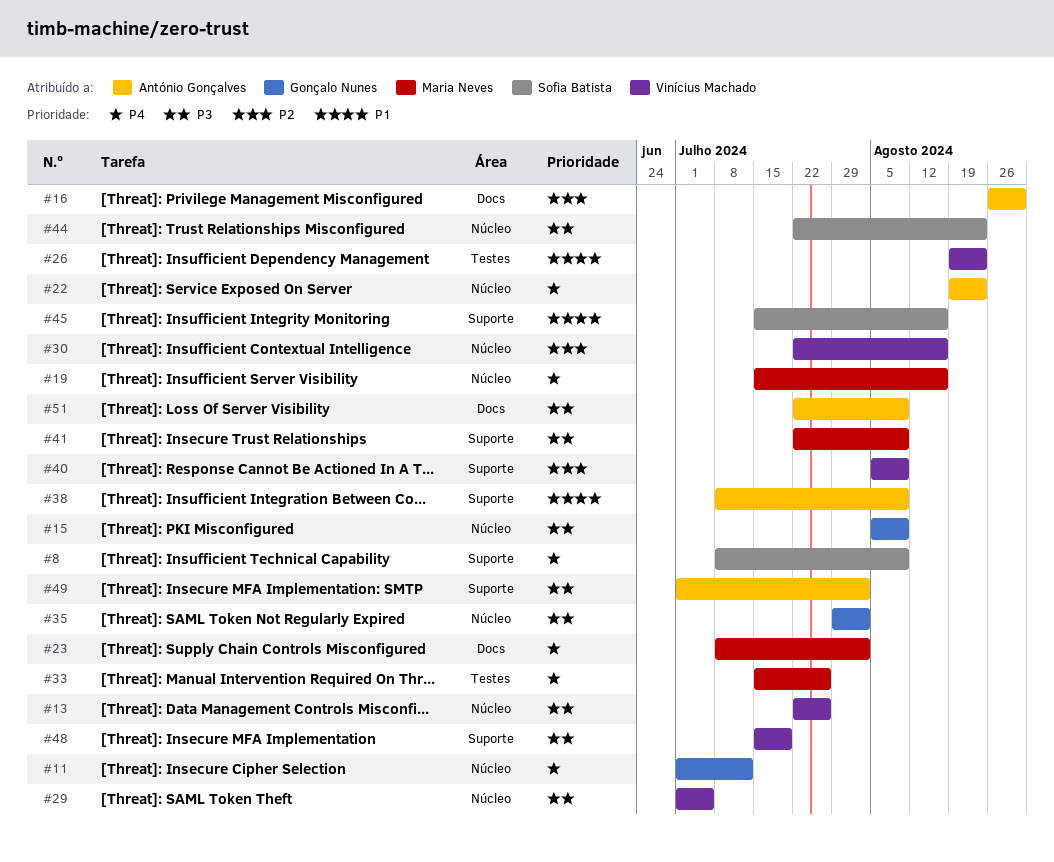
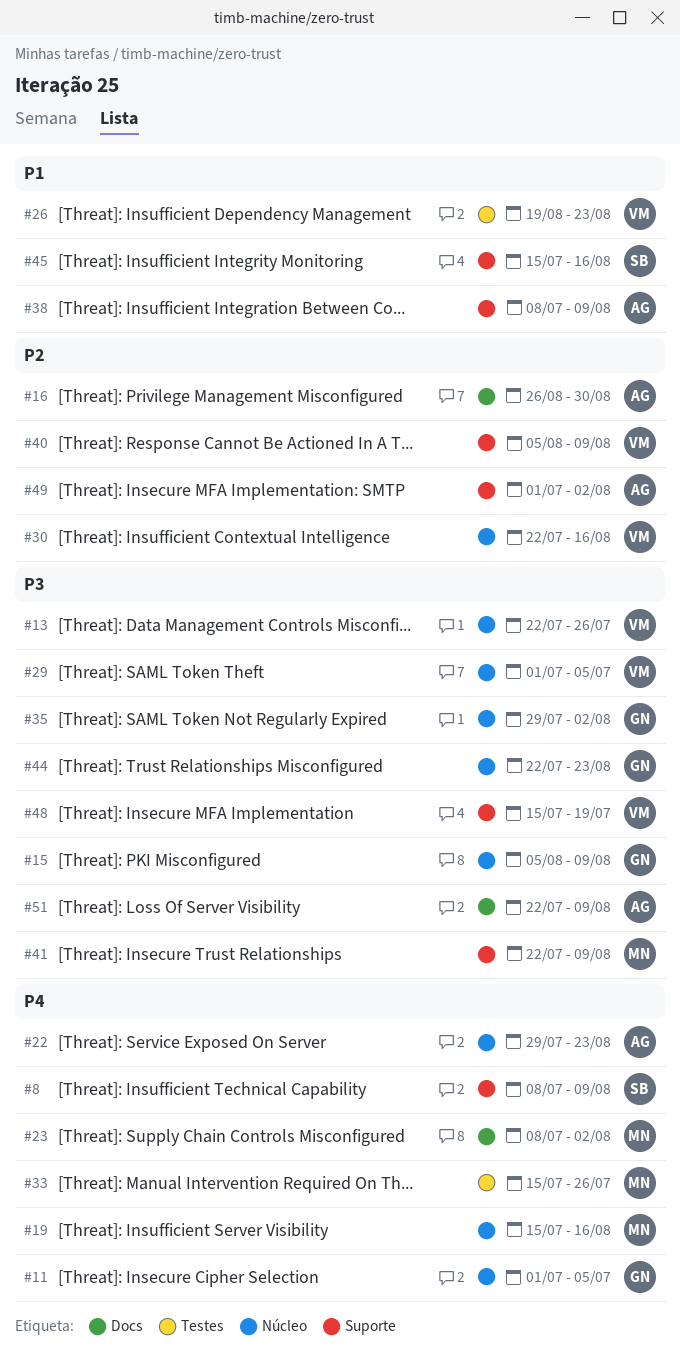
#11, due: Jul 12 -> Jul 5
#22, start: Aug 19 -> Jul 29
#44, owner: Sofia Batista -> Gonçalo Nunes
#49, priority: P3 -> P2

